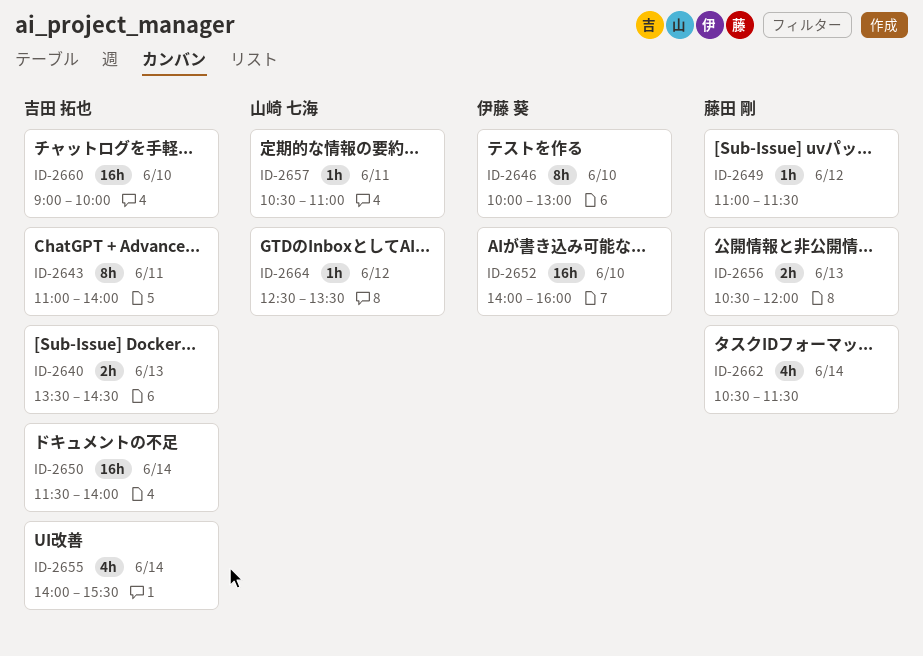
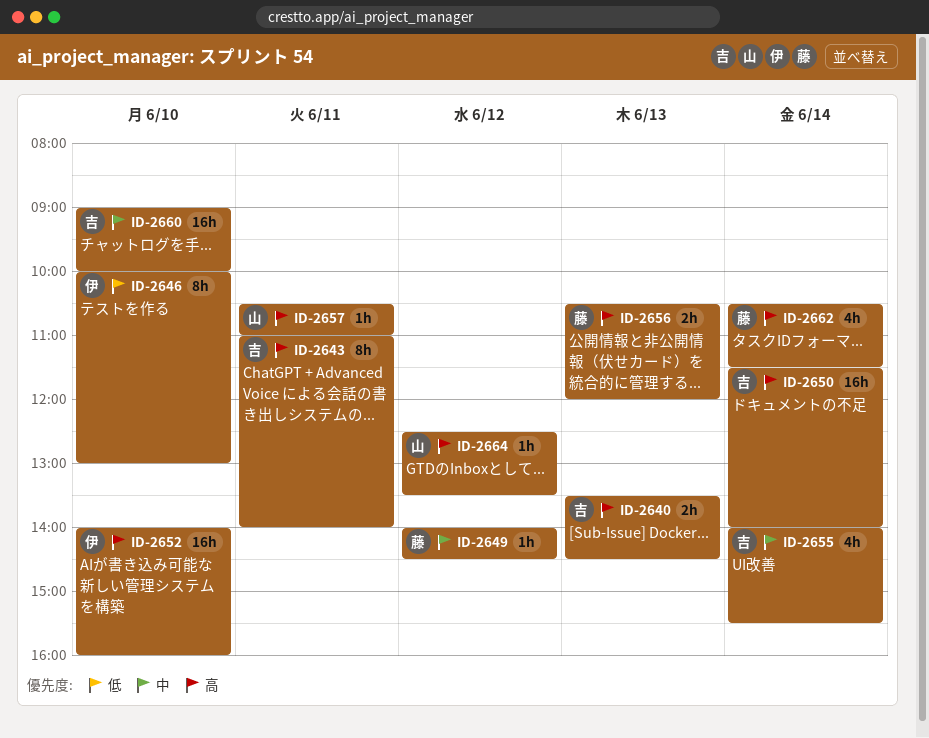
ID-2649, begins: 11:00 -> 14:00
ID-2649, ends: 11:30 -> 14:30

